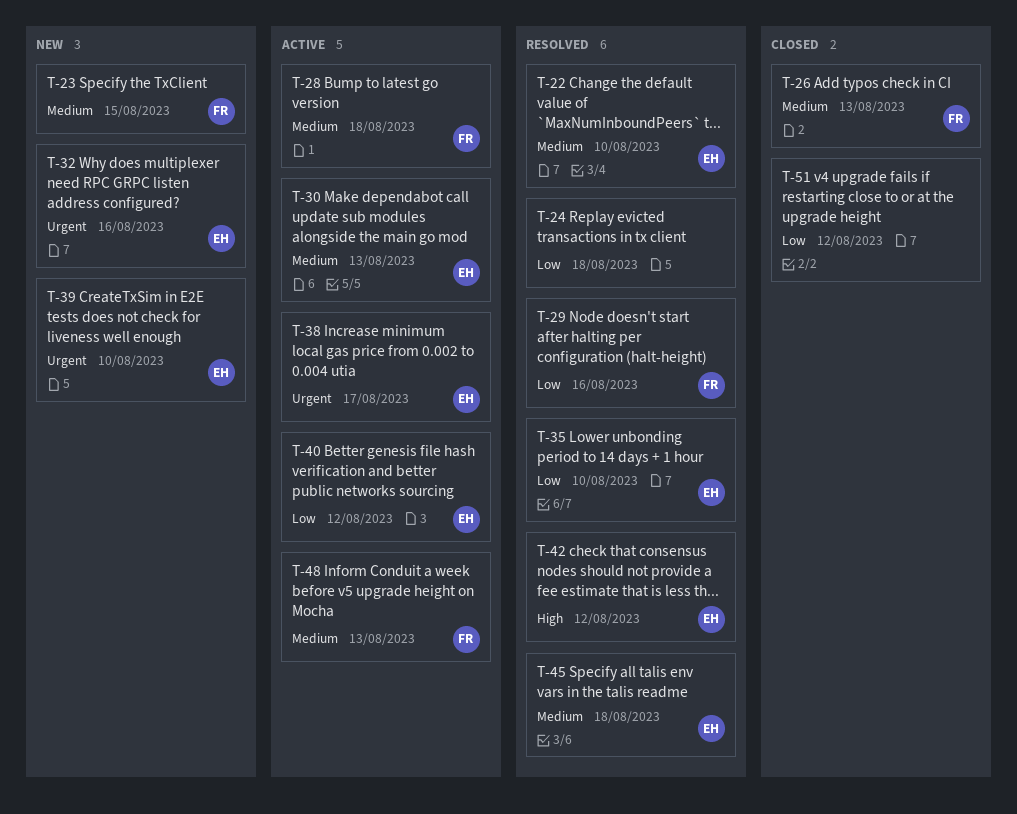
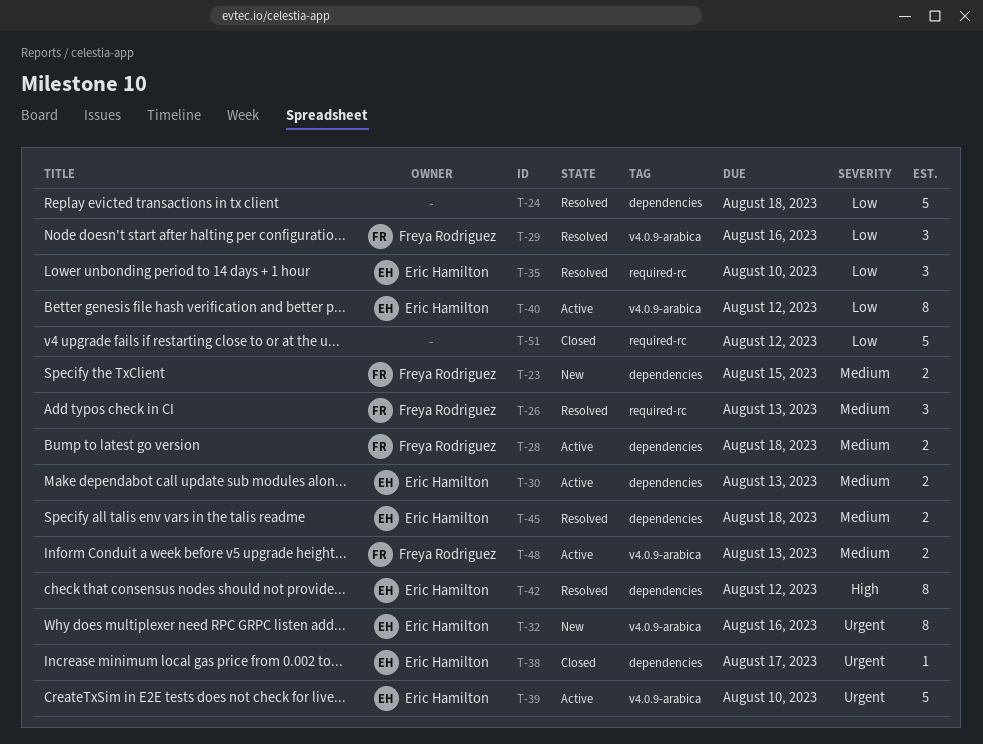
T-22: present -> none
T-26, status: Closed -> Resolved
T-38, status: Active -> Closed
T-39, status: New -> Active

